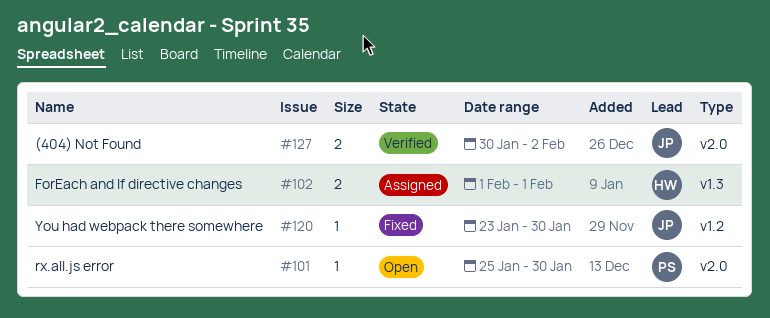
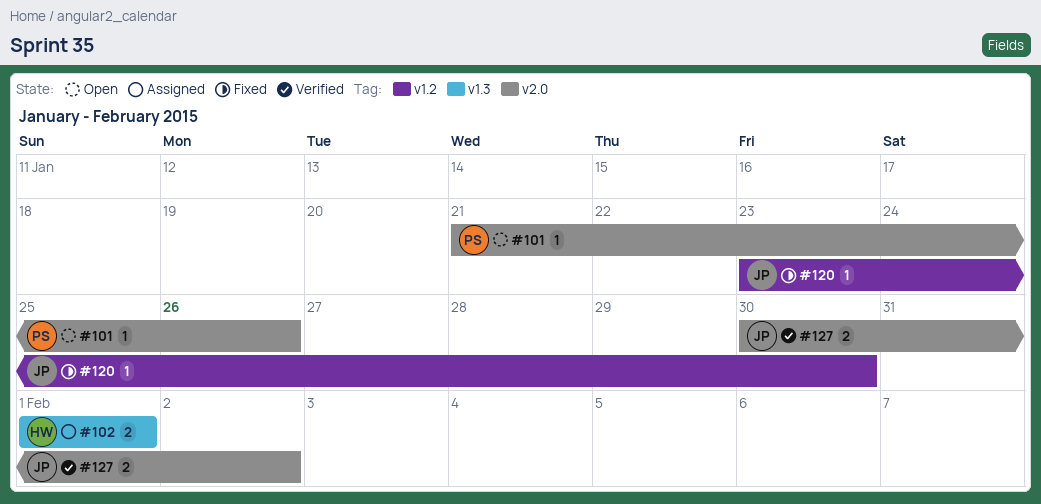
#101, start: Jan 25 -> Jan 21
#101, due: Jan 30 -> Jan 26

